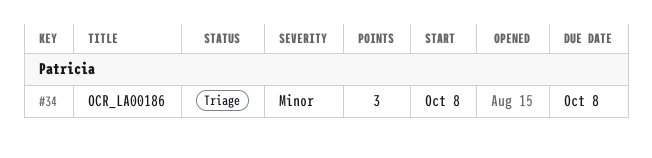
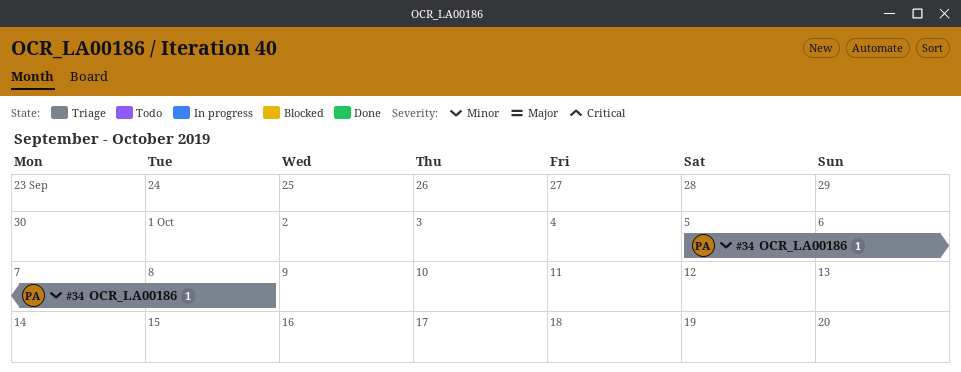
#34, estimate: 3 -> 1
#34, start: Oct 8 -> Oct 5

